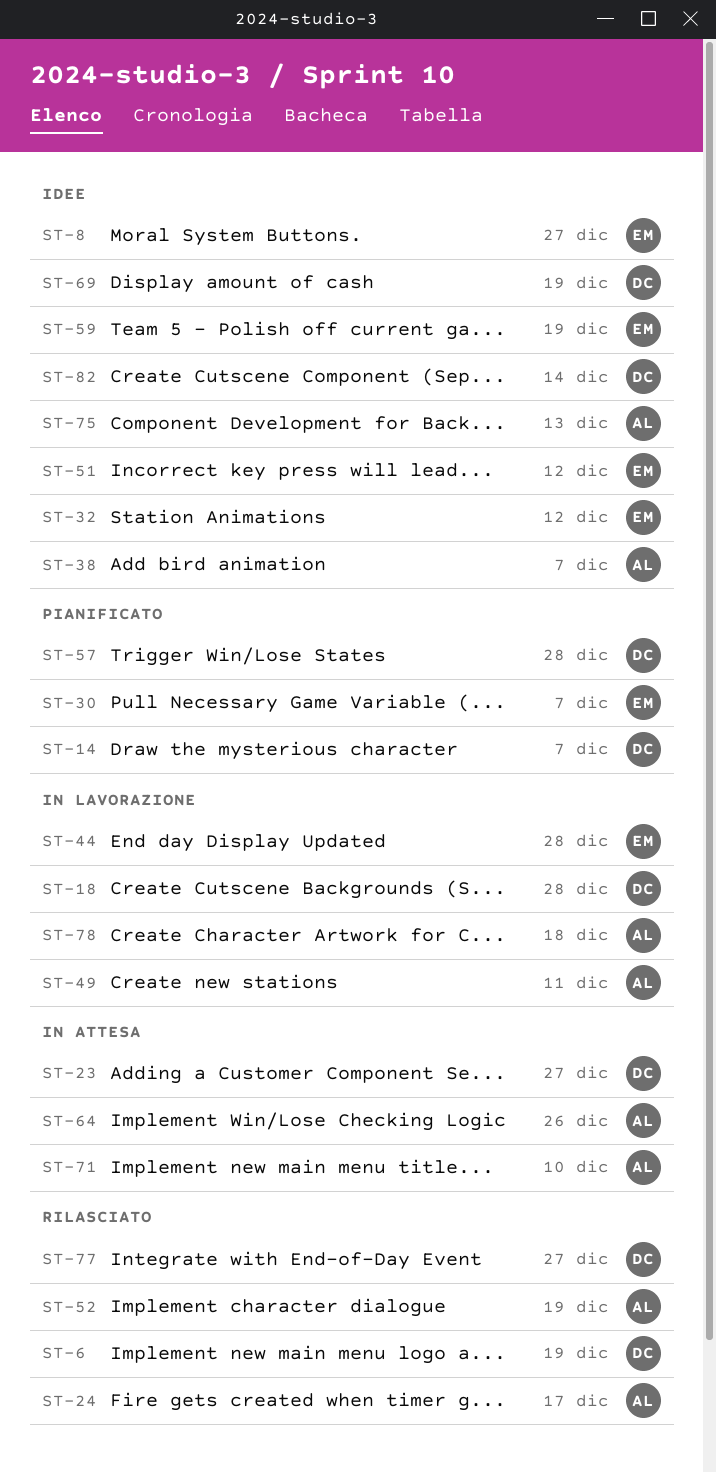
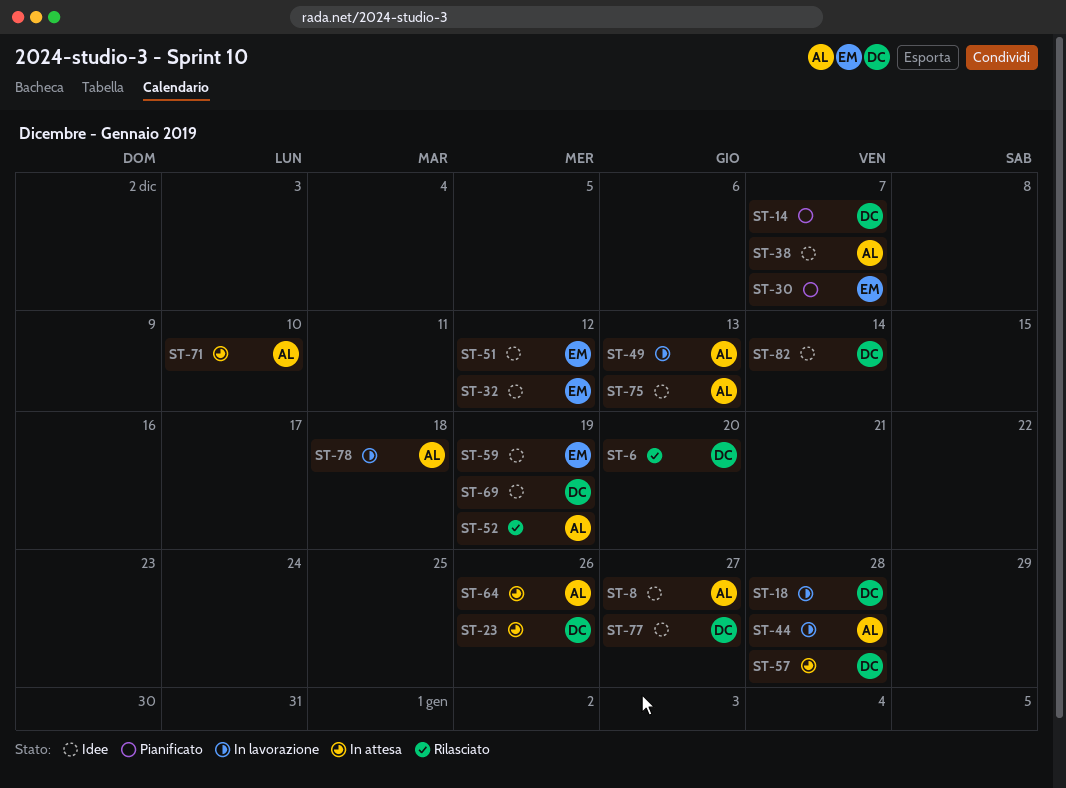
ST-6, due: Dec 19 -> Dec 20
ST-8, owner: EM -> AL
ST-23, due: Dec 27 -> Dec 26
ST-24: present -> none
ST-44, owner: EM -> AL
ST-49, due: Dec 11 -> Dec 13
ST-57, status: Pianificato -> In attesa
ST-77, status: Rilasciato -> Idee

